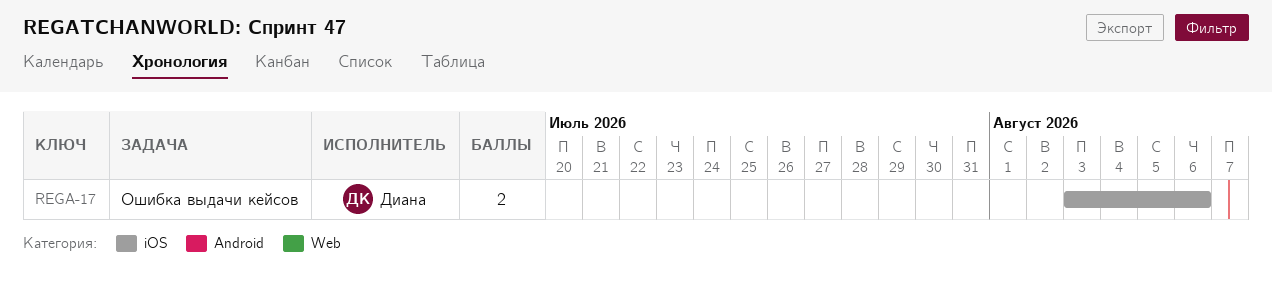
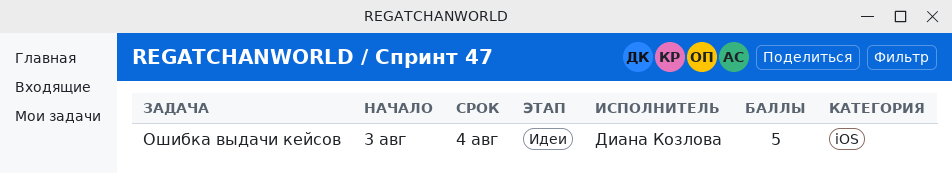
Ошибка выдачи кейсов, estimate: 2 -> 5
Ошибка выдачи кейсов, due: Aug 6 -> Aug 4

